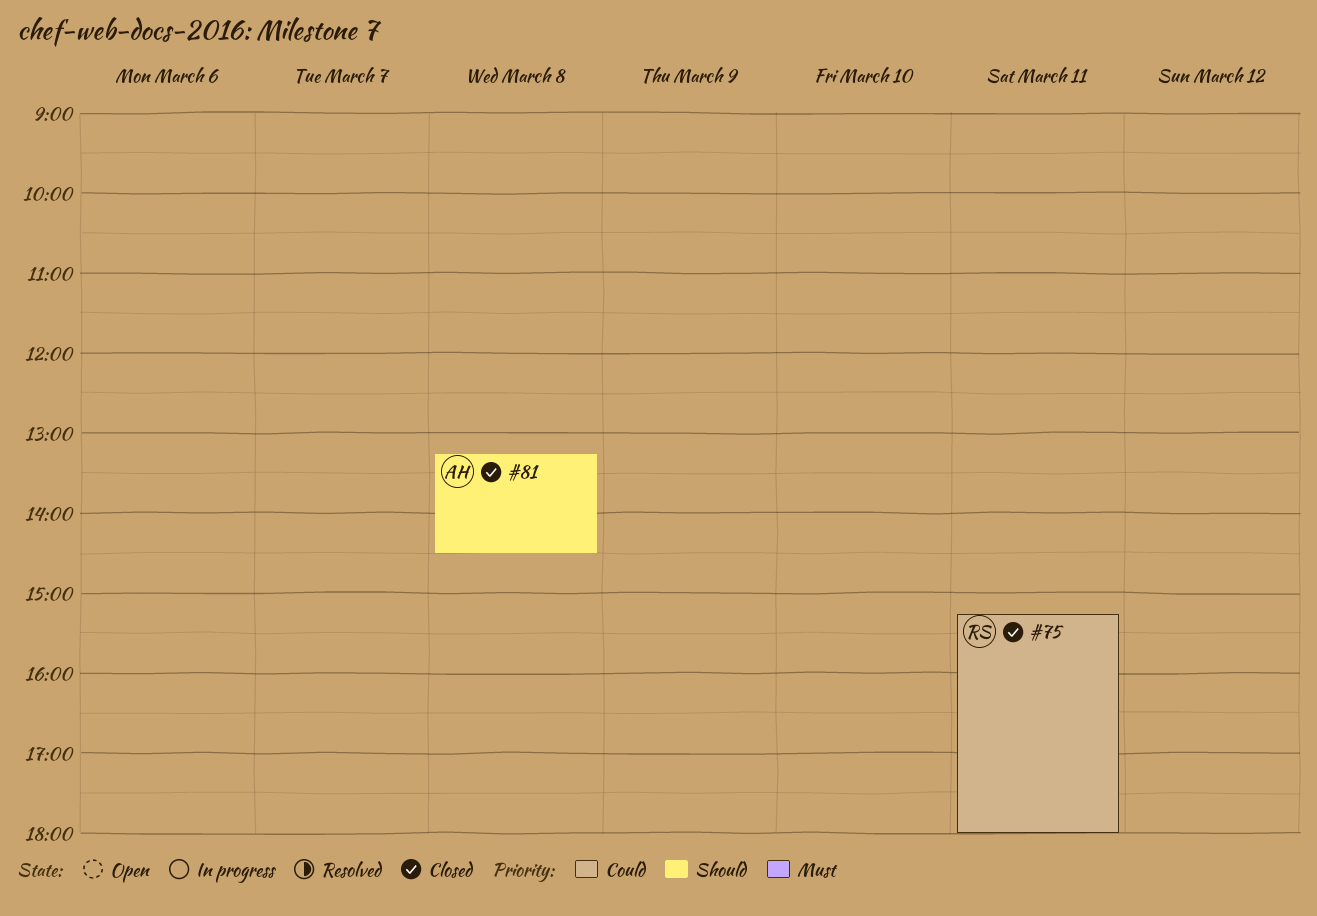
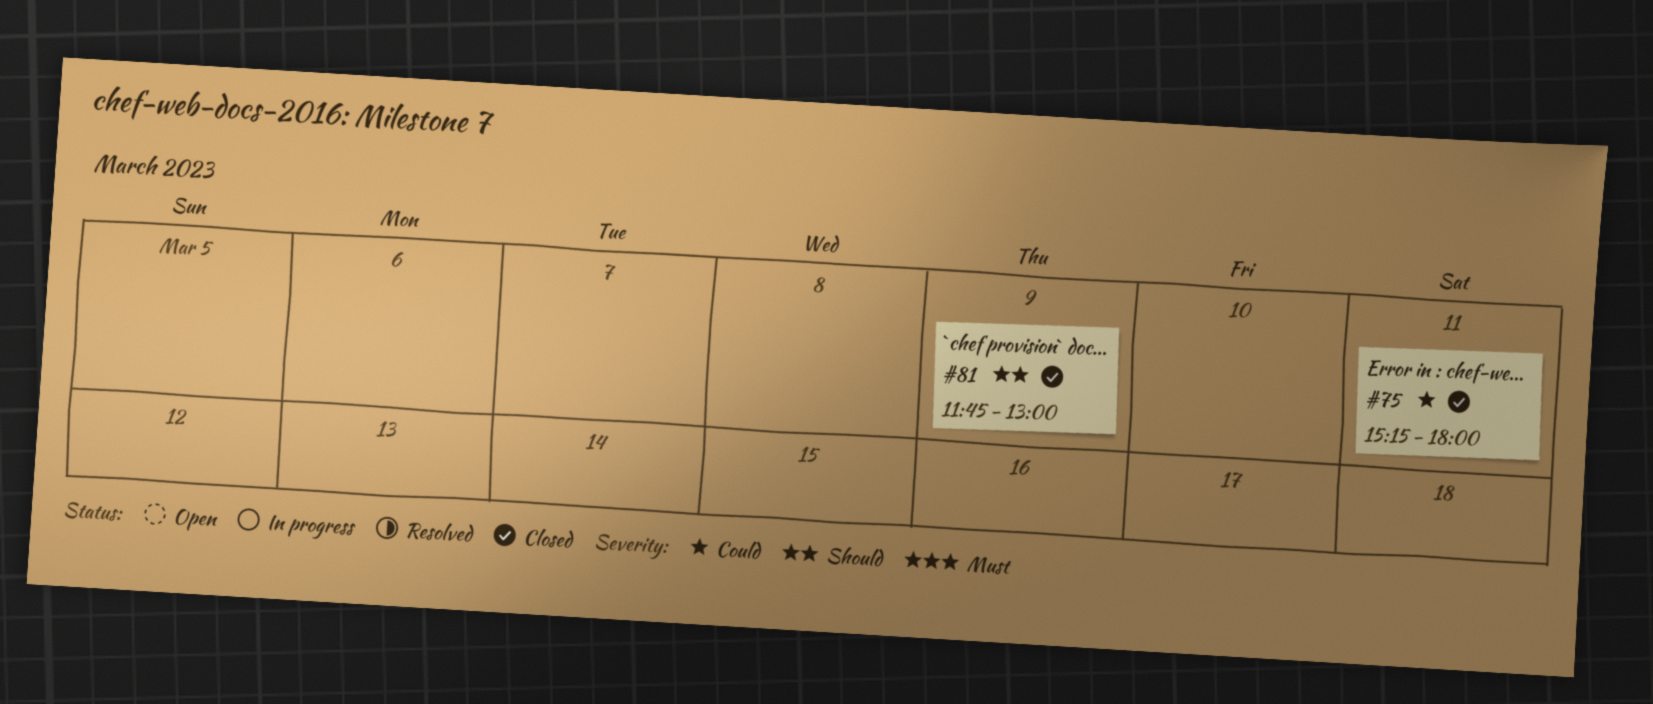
#81, day: Mar 8 -> Mar 9
#81, begins: 13:15 -> 11:45
#81, ends: 14:30 -> 13:00

